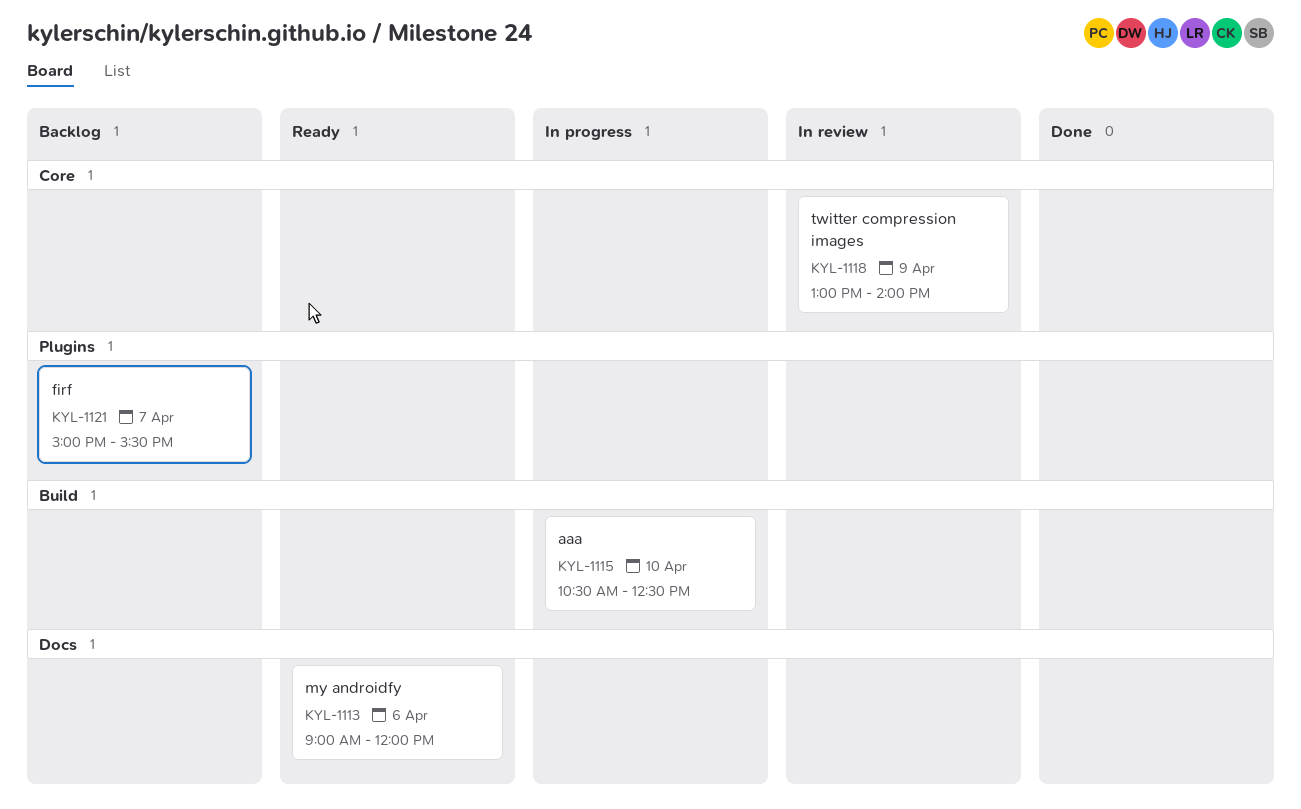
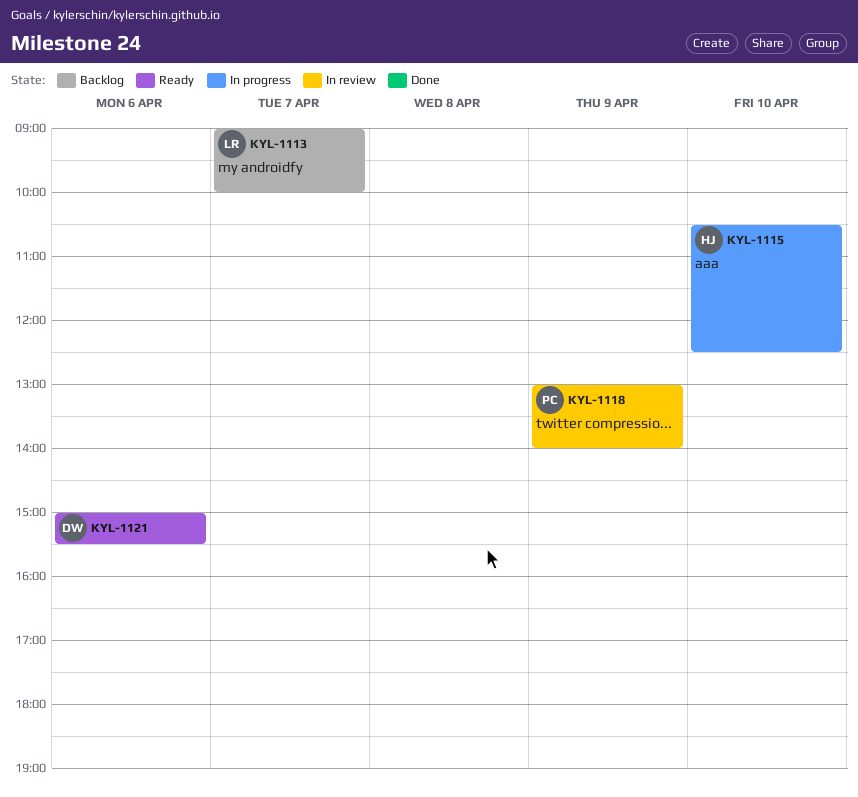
KYL-1113, status: Ready -> Backlog
KYL-1113, day: Apr 6 -> Apr 7
KYL-1113, ends: 12:00 -> 10:00
KYL-1121, status: Backlog -> Ready
KYL-1121, day: Apr 7 -> Apr 6

